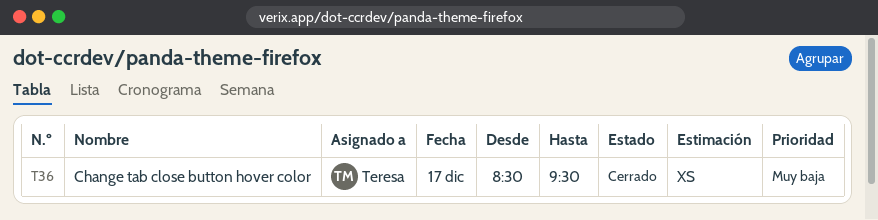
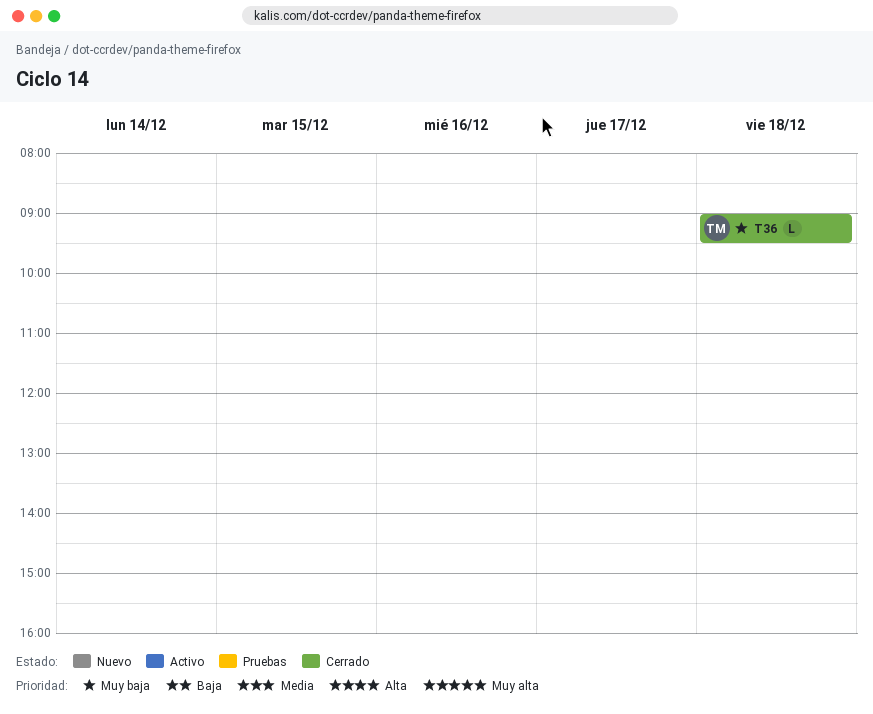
T36, estimate: XS -> L
T36, day: Dec 17 -> Dec 18
T36, begins: 08:30 -> 09:00

